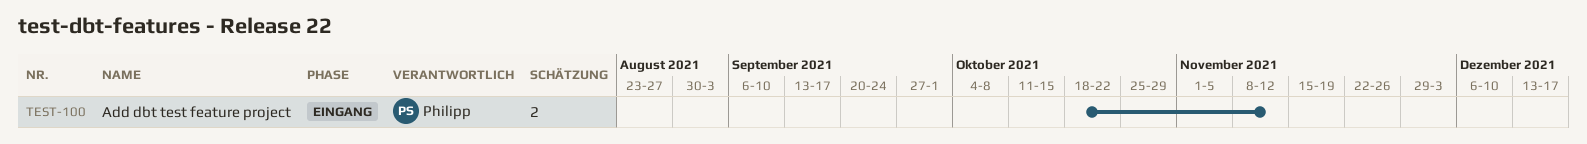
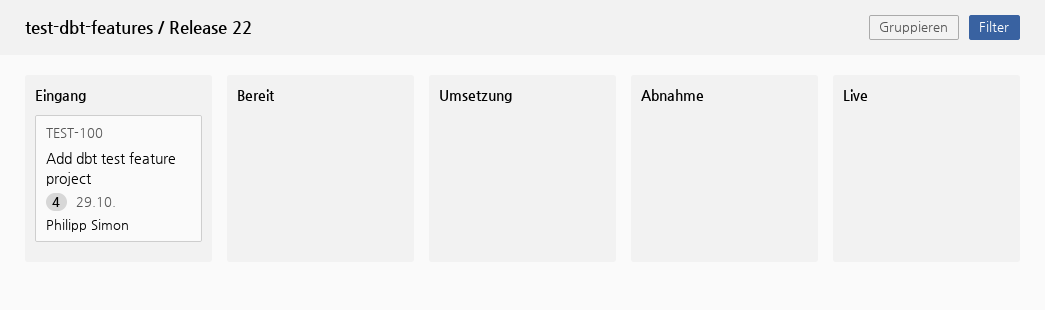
TEST-100, estimate: 2 -> 4
TEST-100, due: Nov 12 -> Oct 29

